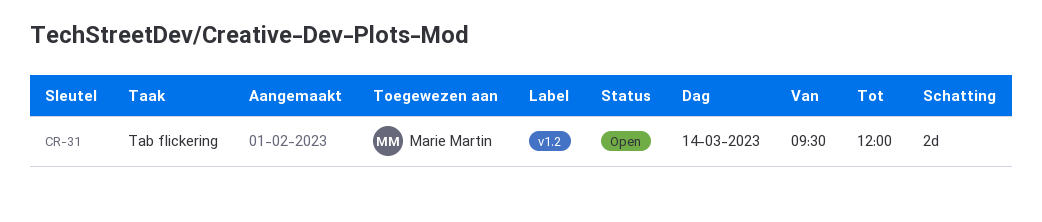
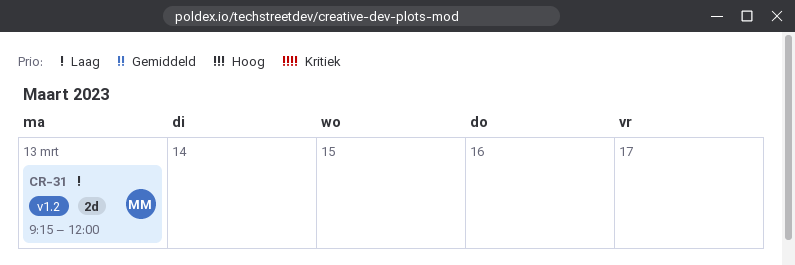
CR-31, day: Mar 14 -> Mar 13
CR-31, begins: 09:30 -> 09:15

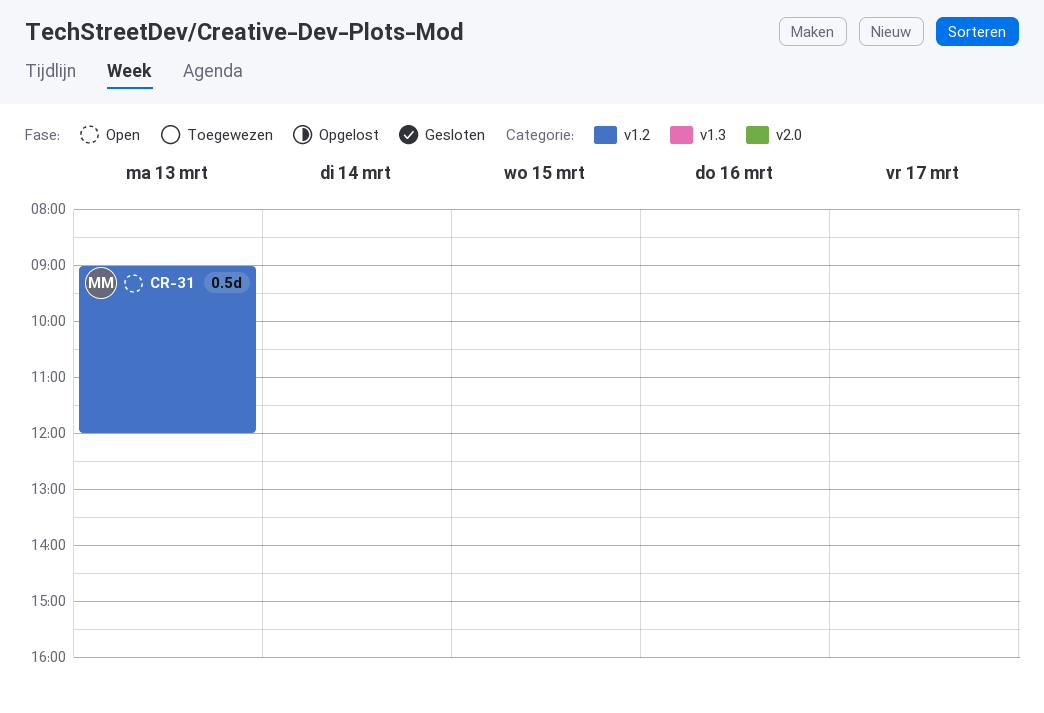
CR-31, estimate: 2d -> 0.5d
CR-31, begins: 09:15 -> 09:00

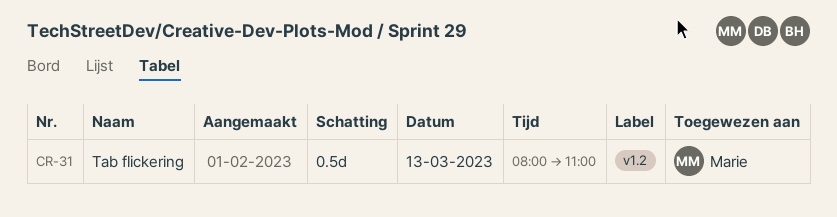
CR-31, begins: 09:00 -> 08:00
CR-31, ends: 12:00 -> 11:00

